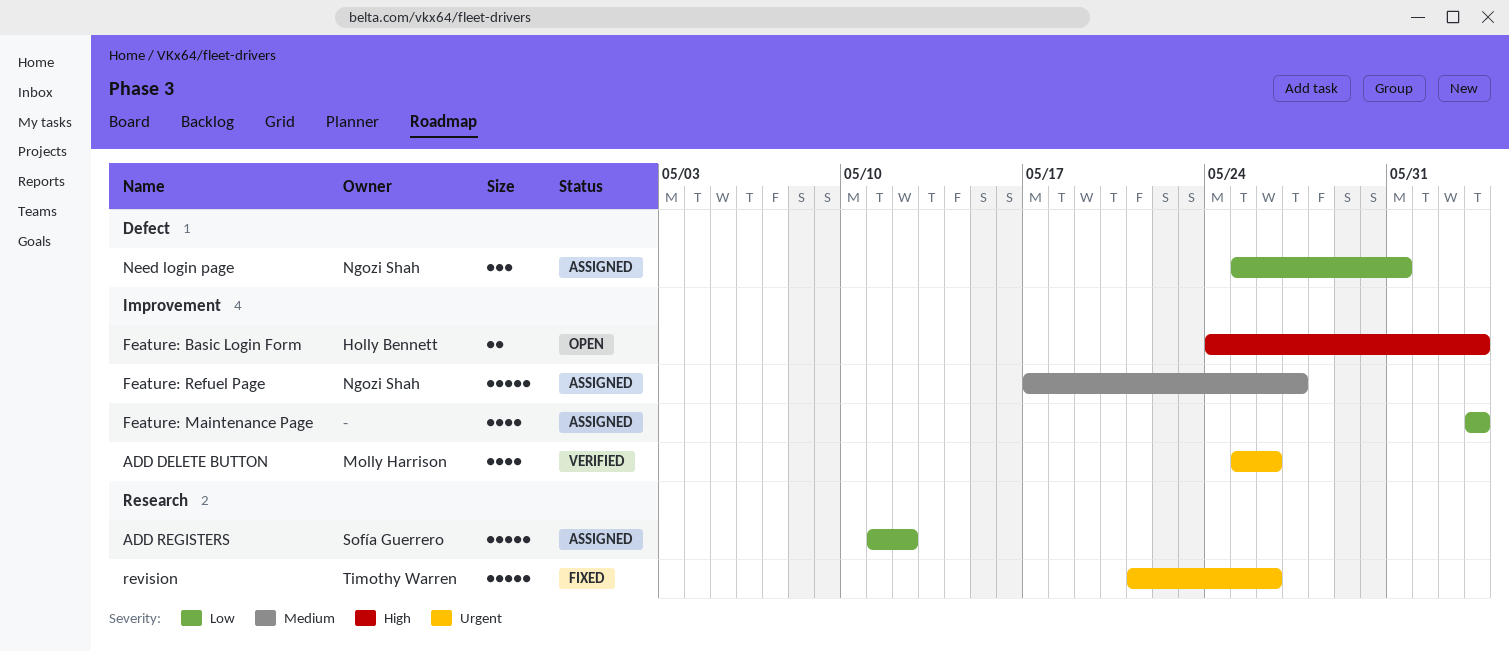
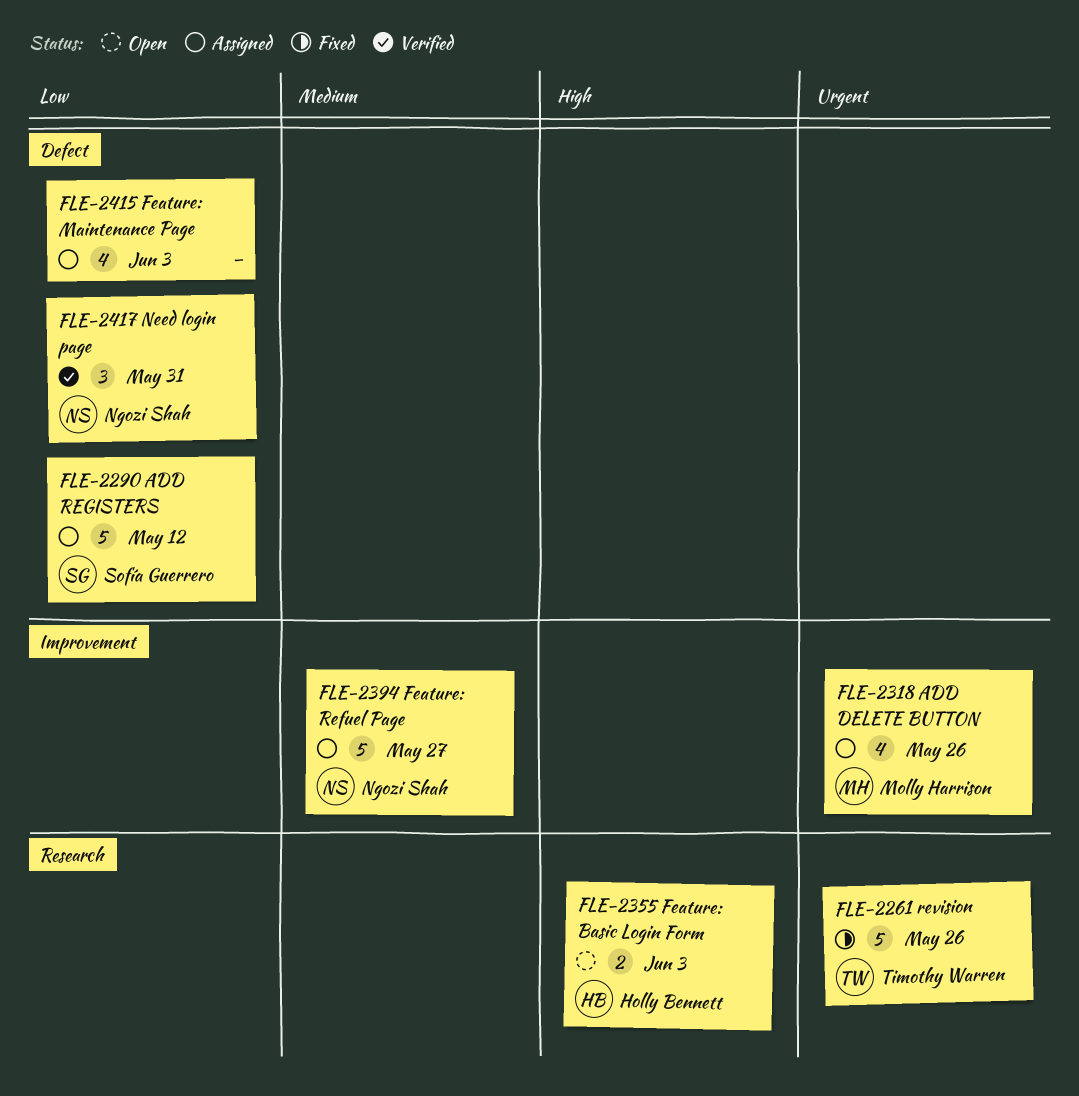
ADD DELETE BUTTON, status: Verified -> Assigned
ADD REGISTERS, label: Research -> Defect
Feature: Basic Login Form, label: Improvement -> Research
Feature: Maintenance Page, label: Improvement -> Defect
Need login page, status: Assigned -> Verified

